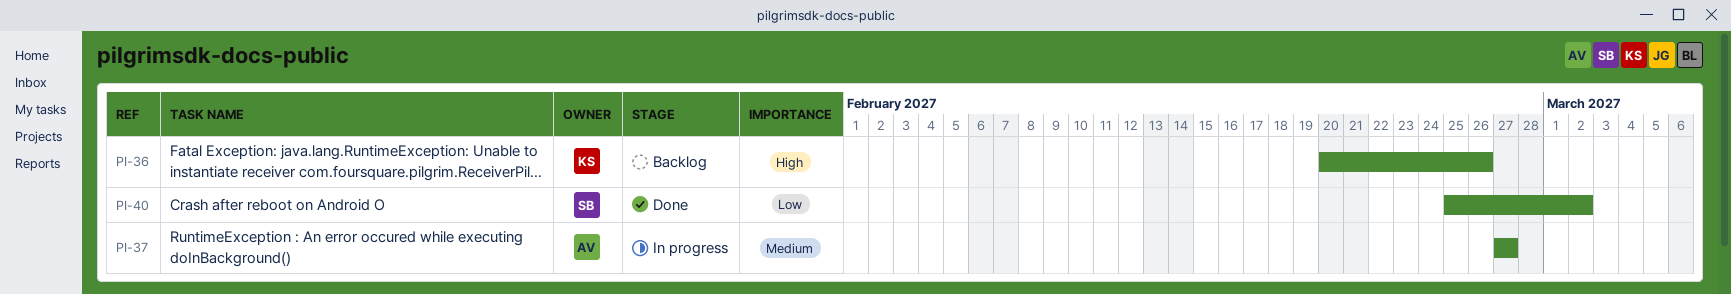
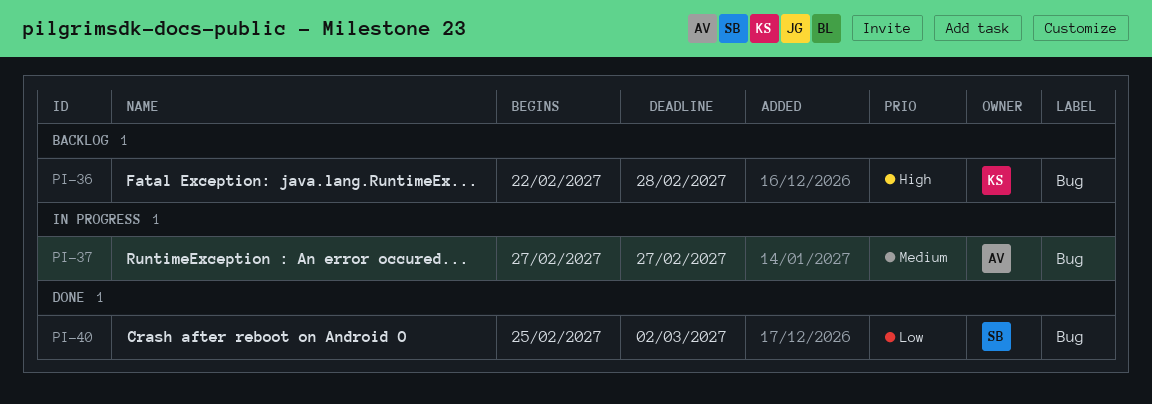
PI-36, start: Feb 20 -> Feb 22
PI-36, due: Feb 26 -> Feb 28

